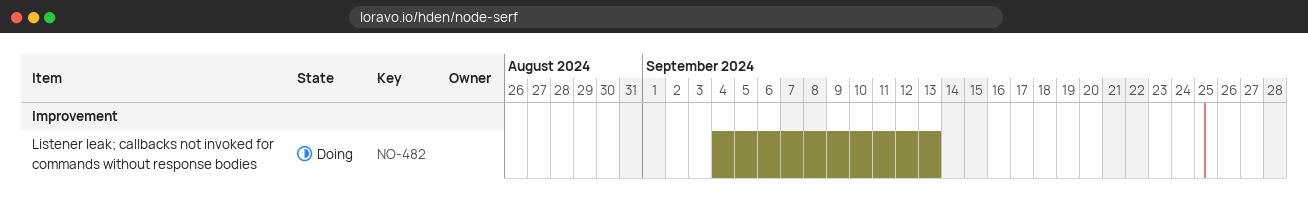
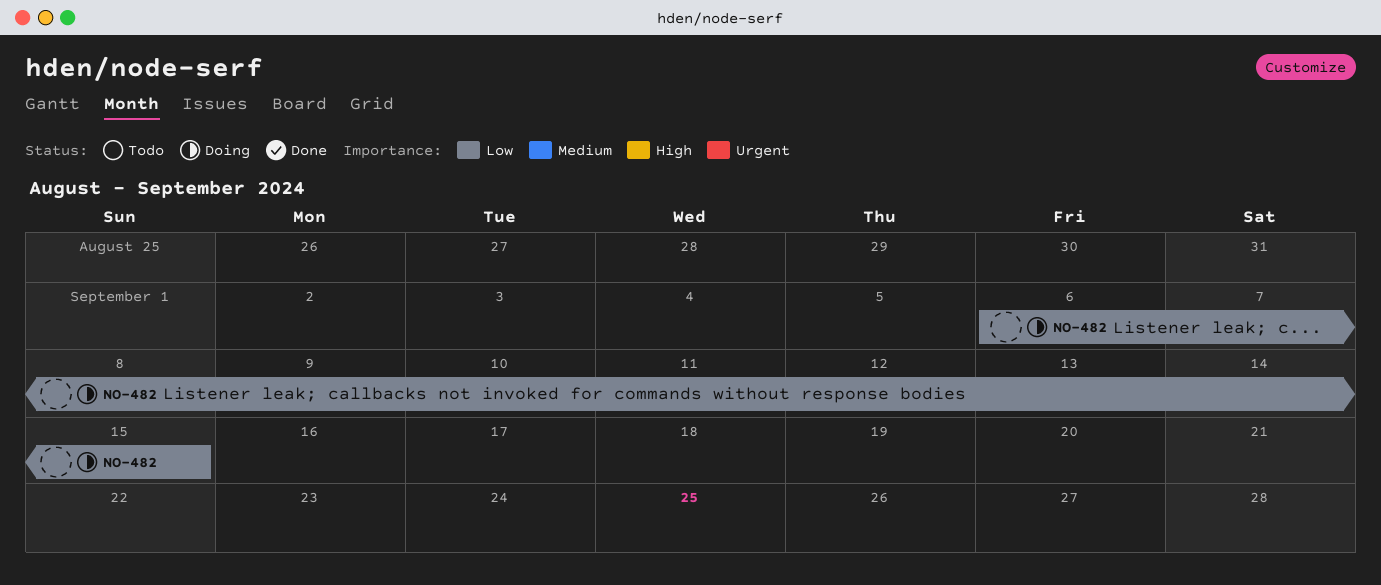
NO-482, start: Sep 4 -> Sep 6
NO-482, due: Sep 13 -> Sep 15

